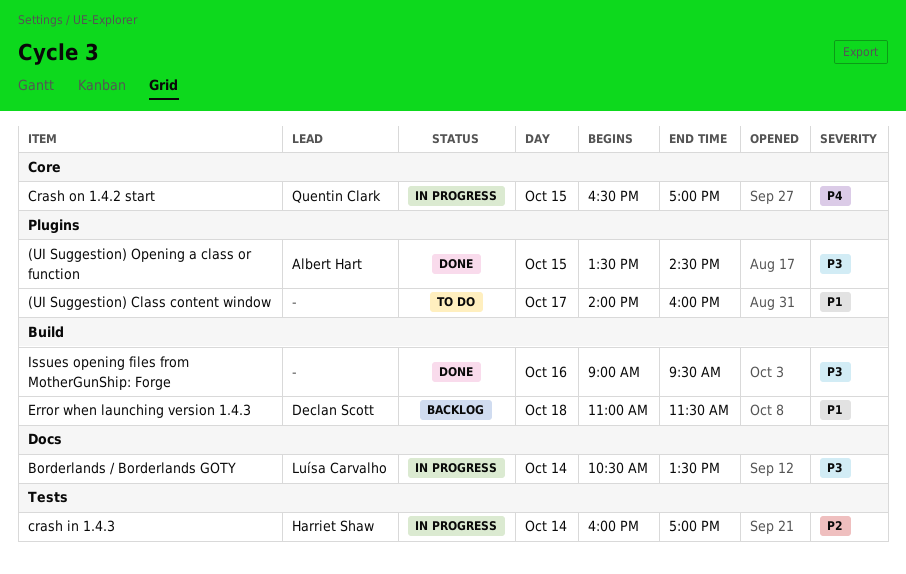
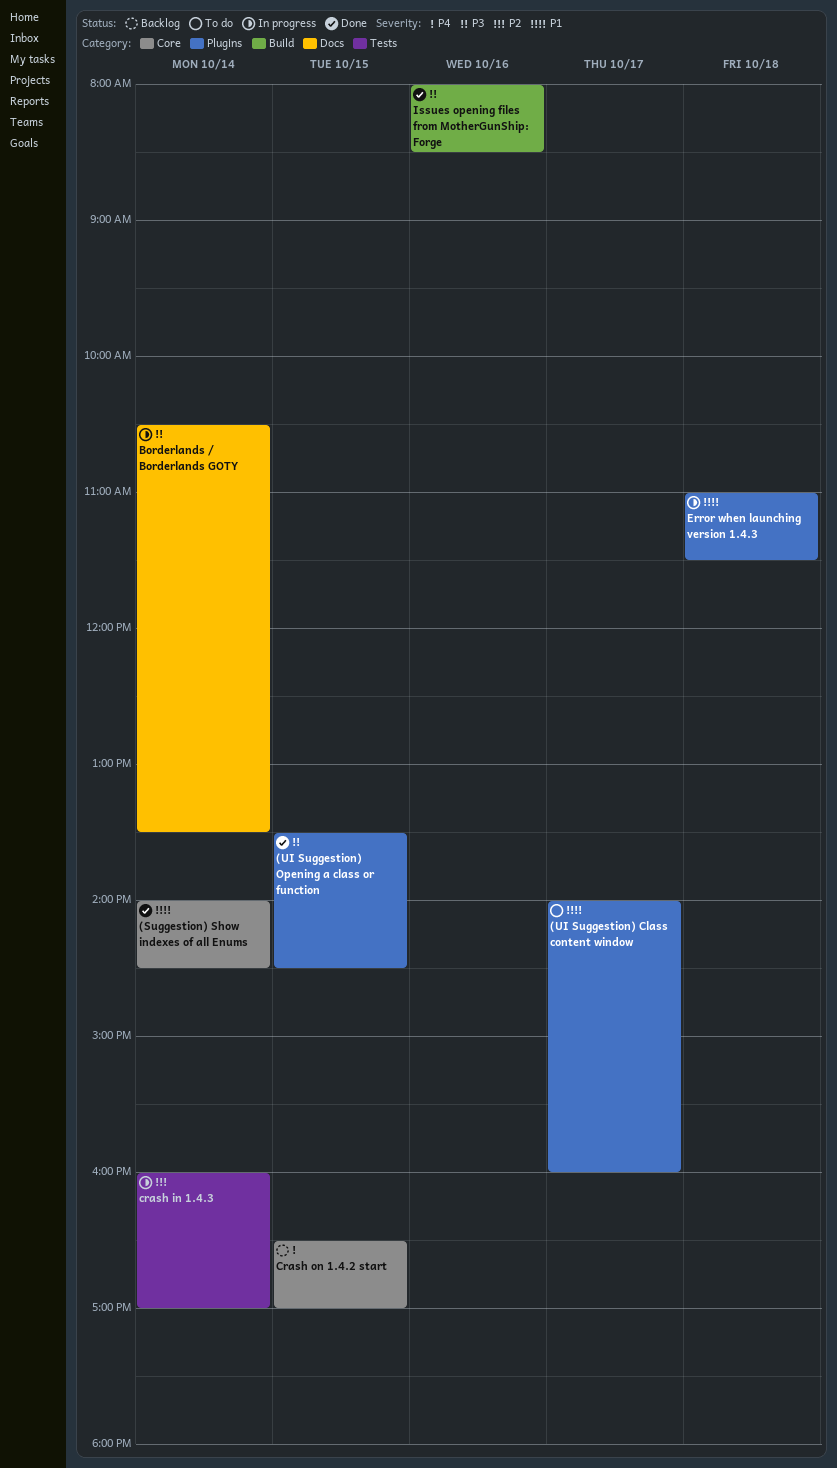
(Suggestion) Show indexes of all Enums: none -> present
Crash on 1.4.2 start, status: In progress -> Backlog
Error when launching version 1.4.3, status: Backlog -> In progress
Error when launching version 1.4.3, label: Build -> Plugins
Issues opening files from MotherGunShip: Forge, begins: 09:00 -> 08:00
Issues opening files from MotherGunShip: Forge, ends: 09:30 -> 08:30

